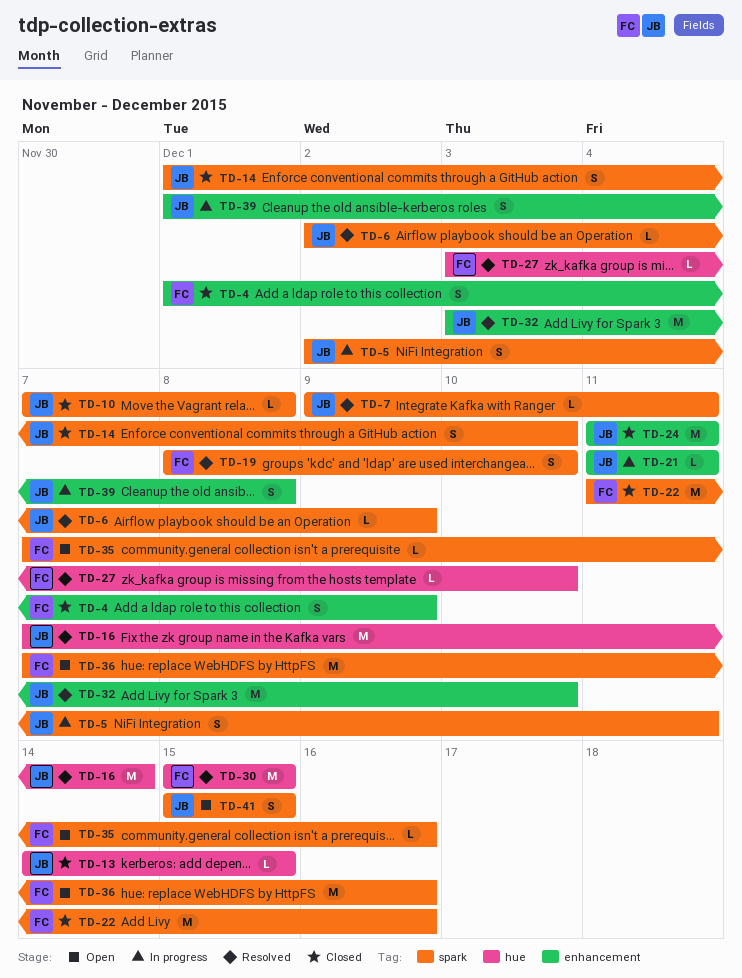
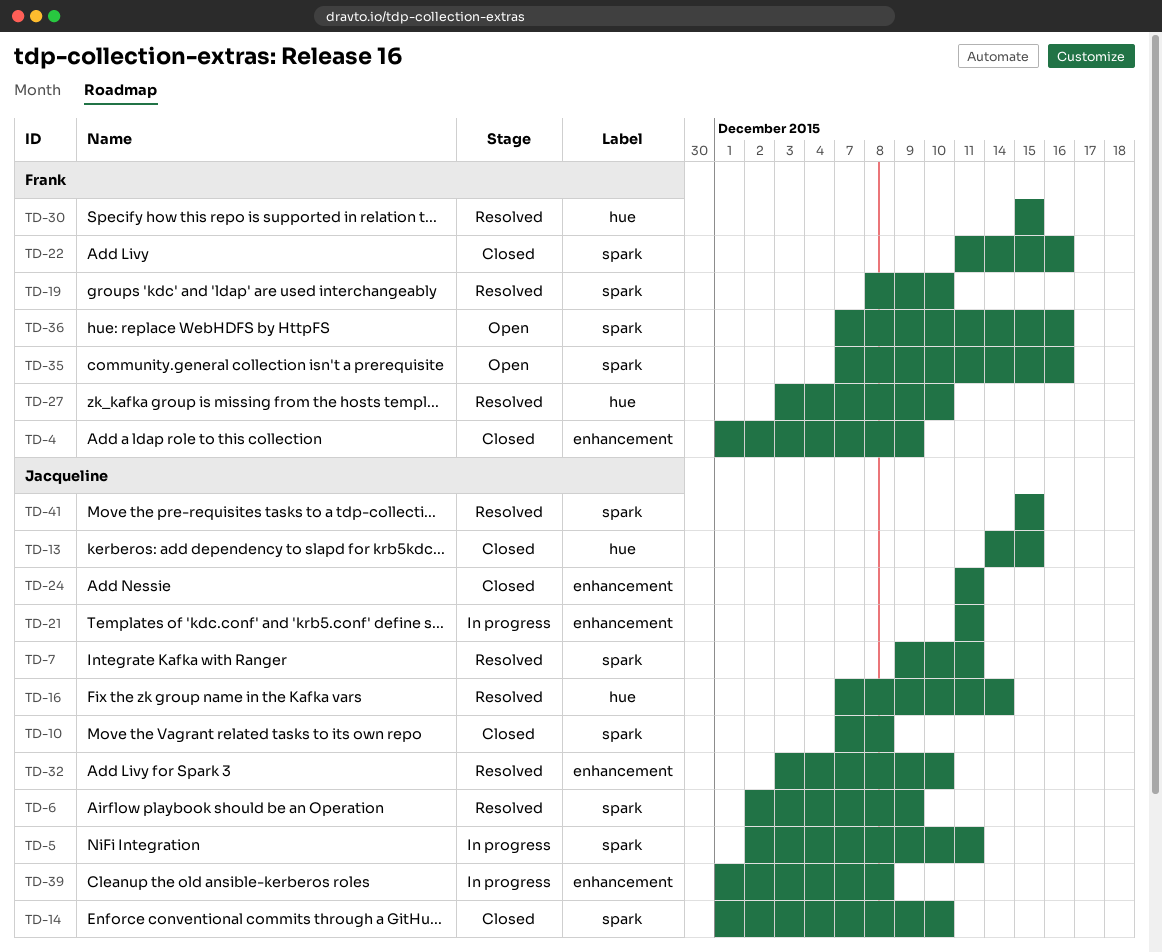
TD-41, status: Open -> Resolved

